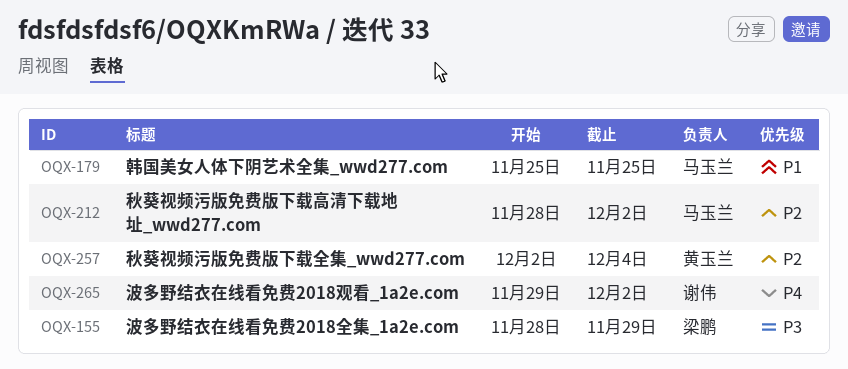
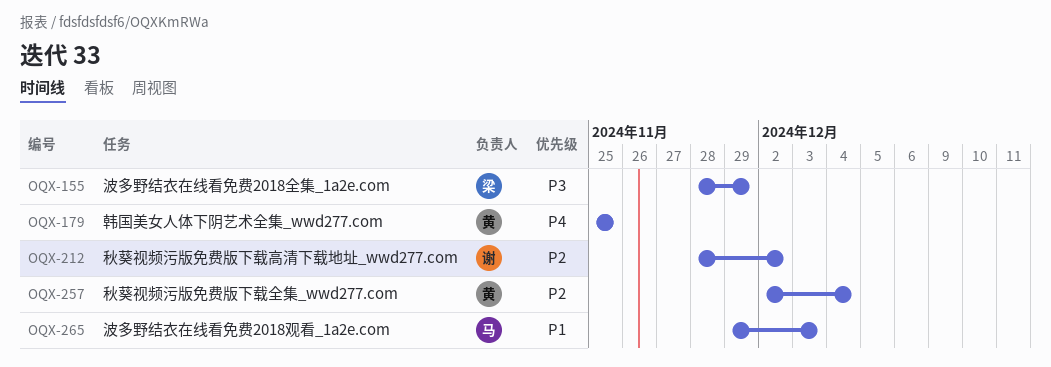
OQX-179, owner: 马玉兰 -> 黄玉兰
OQX-179, priority: P1 -> P4
OQX-212, owner: 马玉兰 -> 谢伟
OQX-265, owner: 谢伟 -> 马玉兰
OQX-265, priority: P4 -> P1
OQX-265, due: Dec 2 -> Dec 3

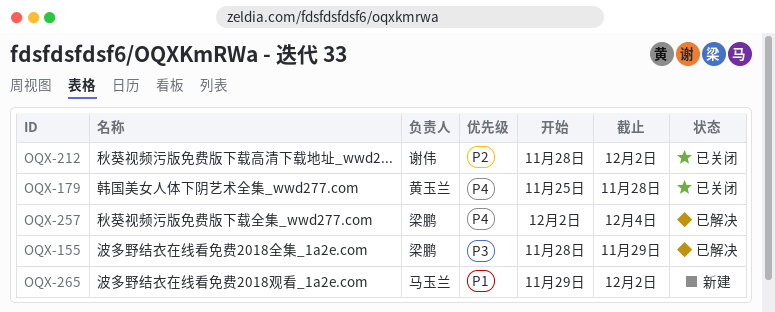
OQX-179, due: Nov 25 -> Nov 28
OQX-257, owner: 黄玉兰 -> 梁鹏
OQX-257, priority: P2 -> P4
OQX-265, due: Dec 3 -> Dec 2

